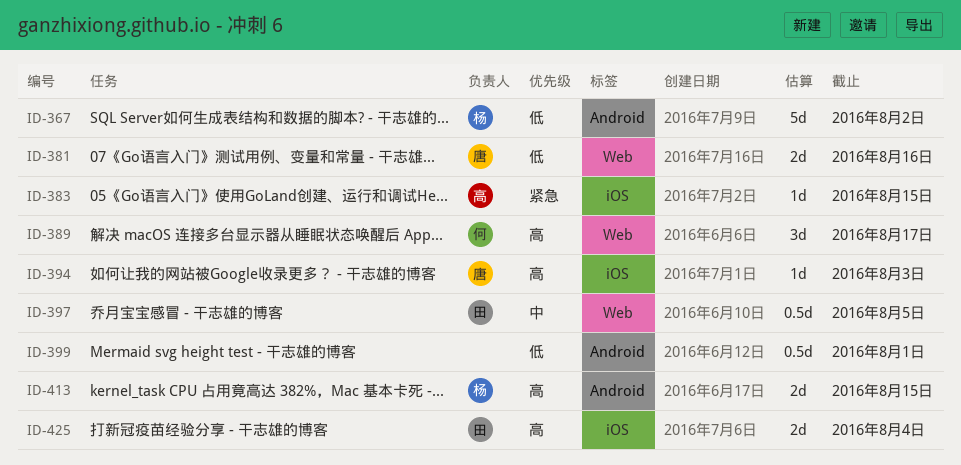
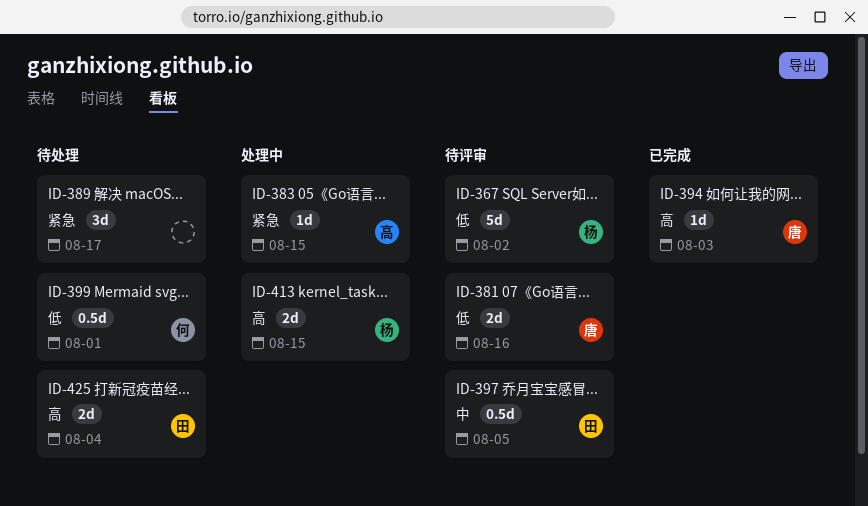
ID-389, owner: 何 -> none
ID-389, priority: 高 -> 紧急
ID-399, owner: none -> 何

